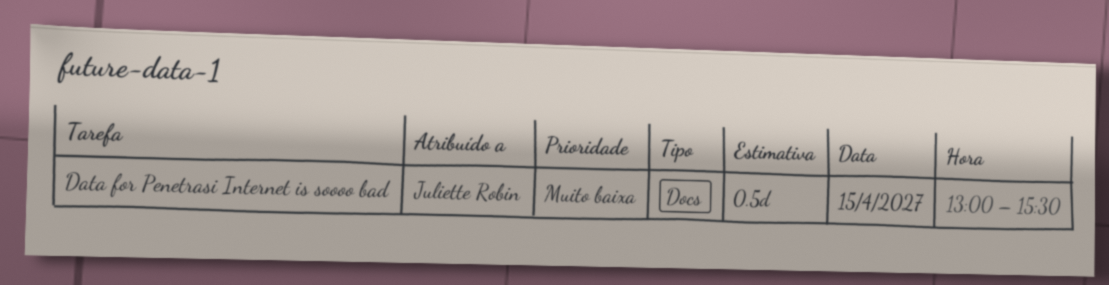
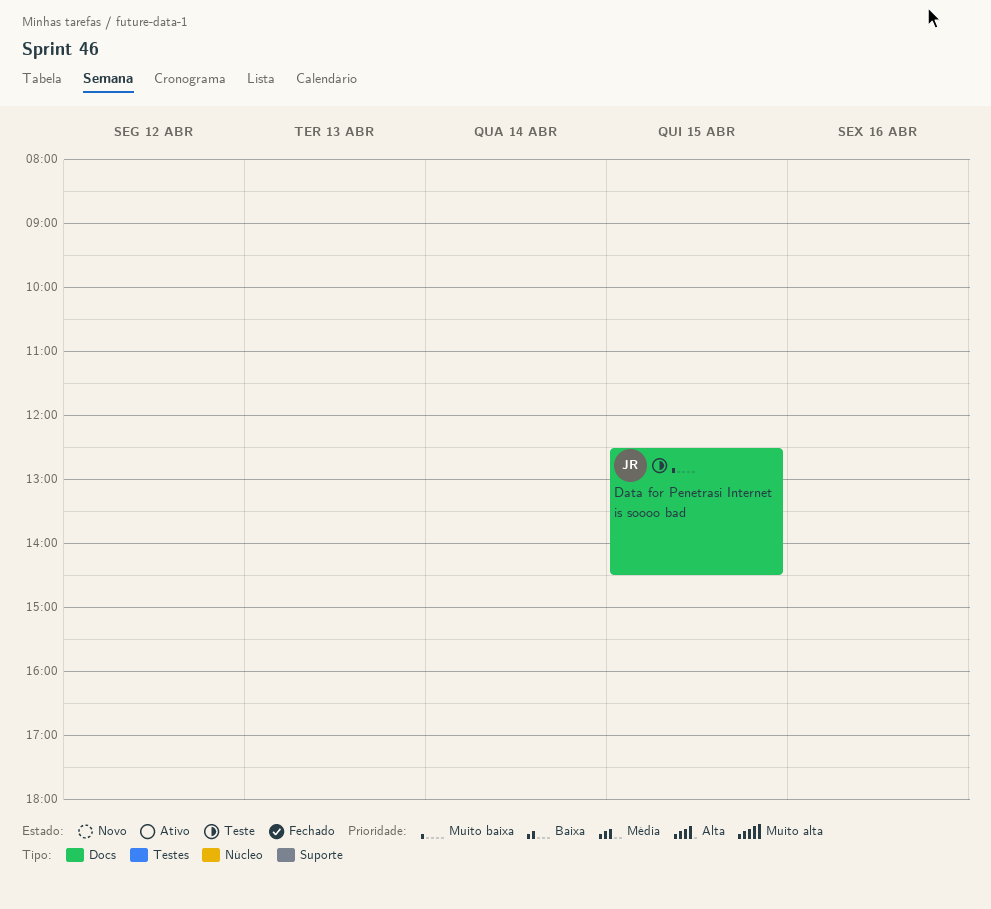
Data for Penetrasi Internet is soooo bad, begins: 13:00 -> 12:30
Data for Penetrasi Internet is soooo bad, ends: 15:30 -> 14:30

